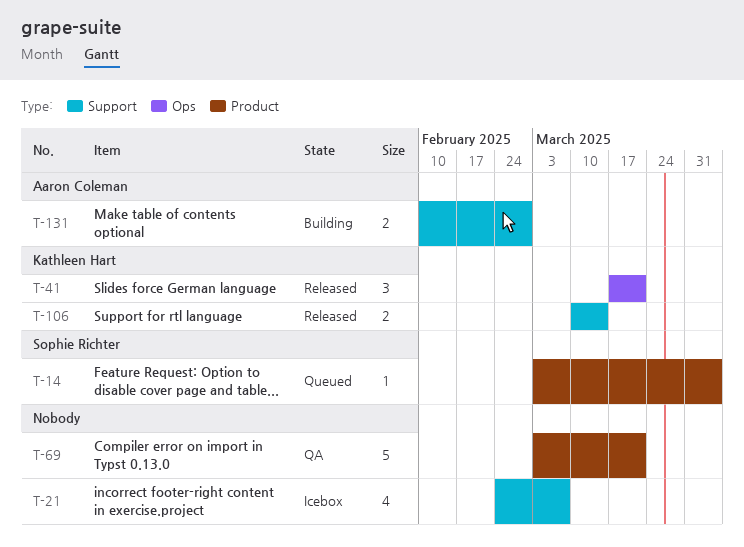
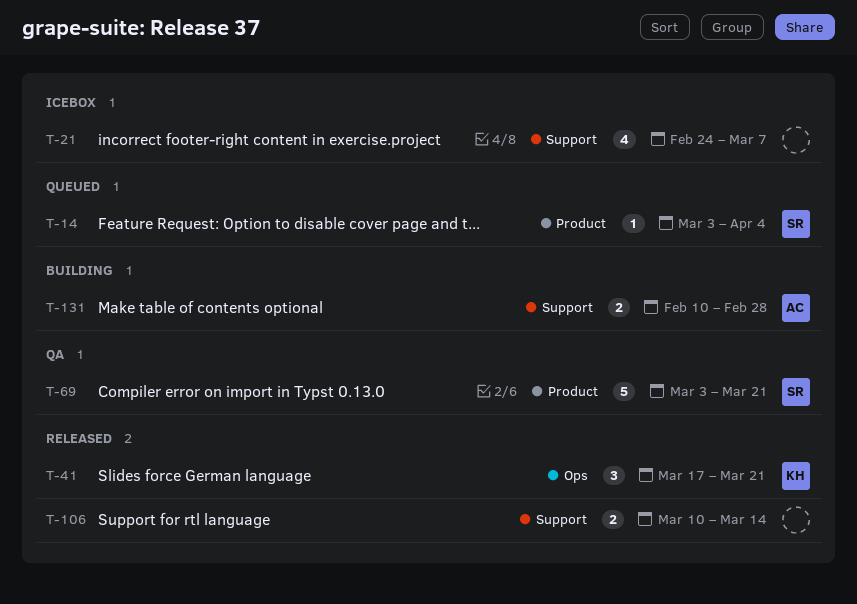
T-69, owner: none -> Sophie Richter
T-106, owner: Kathleen Hart -> none

